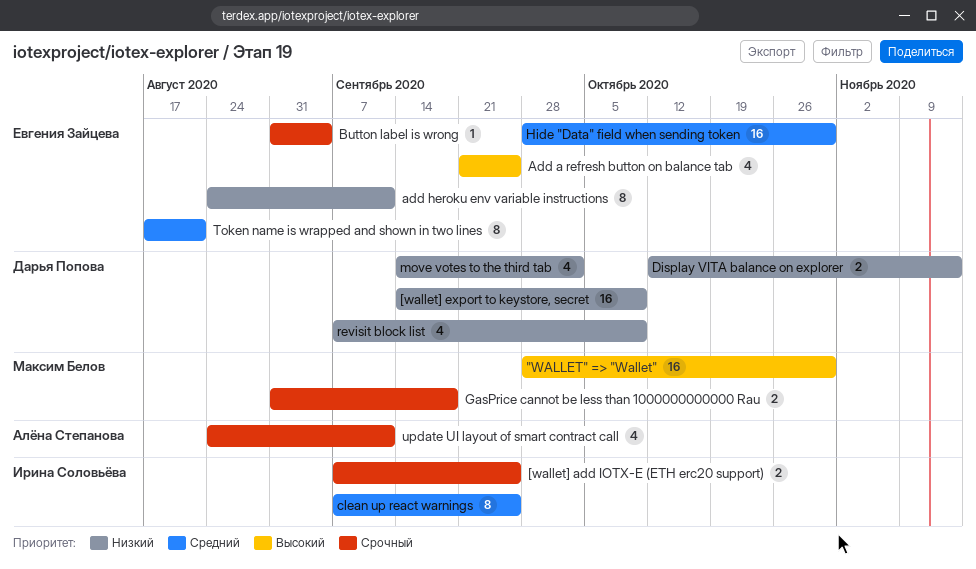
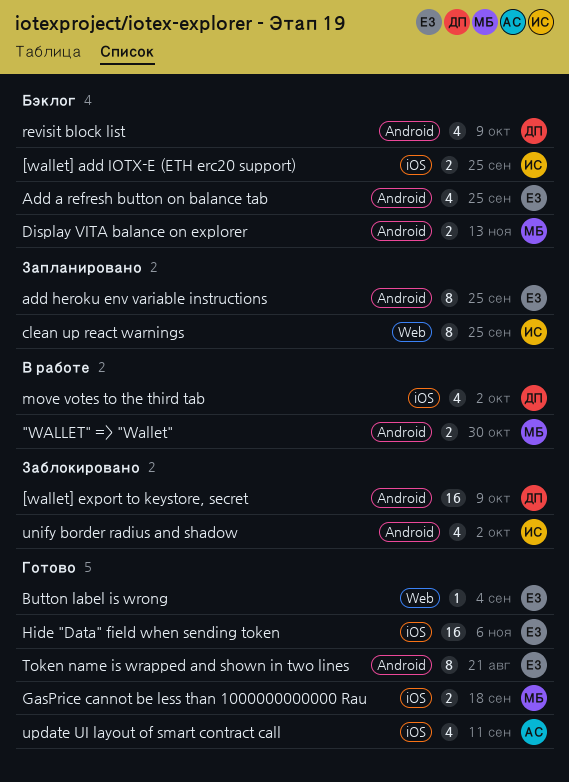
"WALLET" => "Wallet", estimate: 16 -> 2
add heroku env variable instructions, due: Sep 11 -> Sep 25
Display VITA balance on explorer, owner: Дарья Попова -> Максим Белов
Hide "Data" field when sending token, due: Oct 30 -> Nov 6
unify border radius and shadow: none -> present

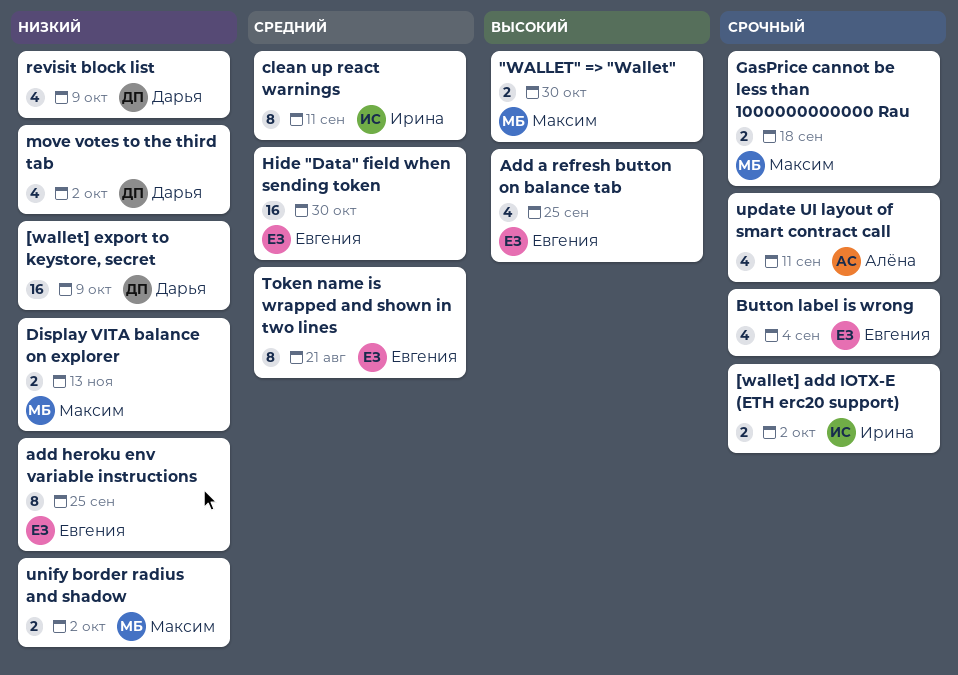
[wallet] add IOTX-E (ETH erc20 support), due: Sep 25 -> Oct 2
Button label is wrong, estimate: 1 -> 4
clean up react warnings, due: Sep 25 -> Sep 11
Hide "Data" field when sending token, due: Nov 6 -> Oct 30
unify border radius and shadow, owner: Ирина -> Максим
unify border radius and shadow, estimate: 4 -> 2

